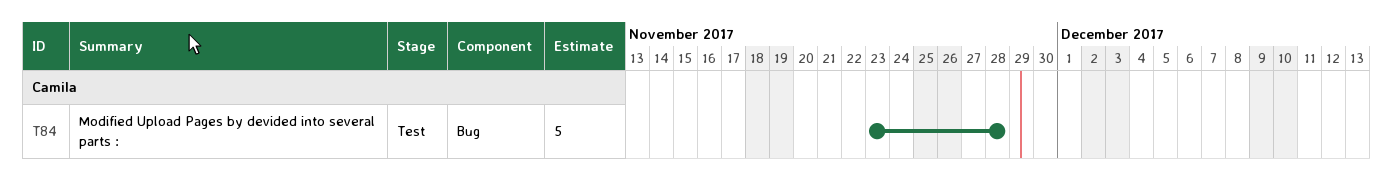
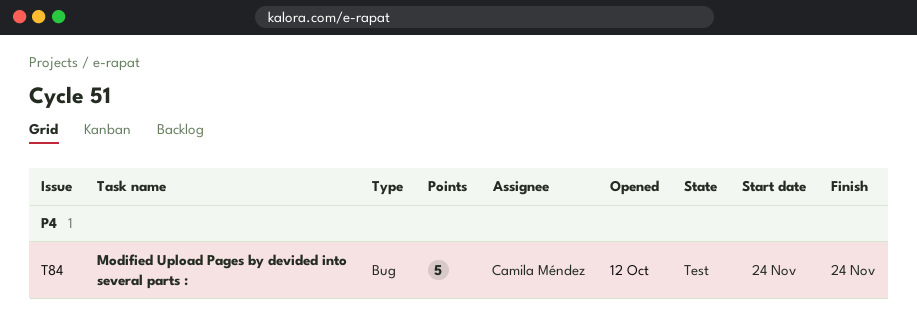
T84, start: Nov 23 -> Nov 24
T84, due: Nov 28 -> Nov 24

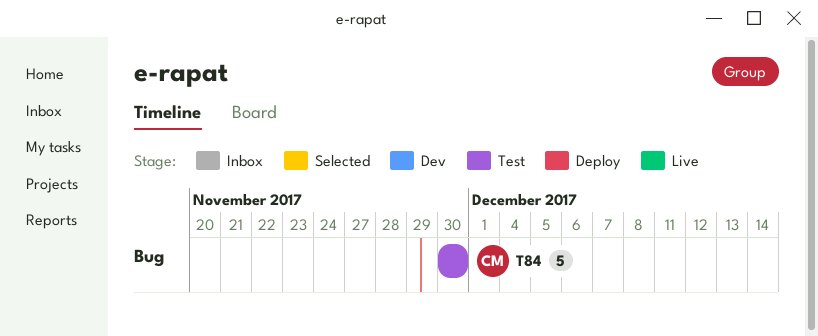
T84, start: Nov 24 -> Nov 30
T84, due: Nov 24 -> Nov 30

